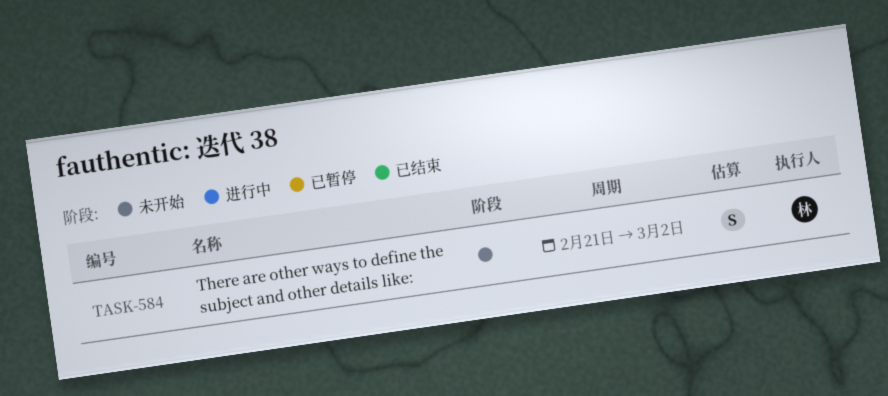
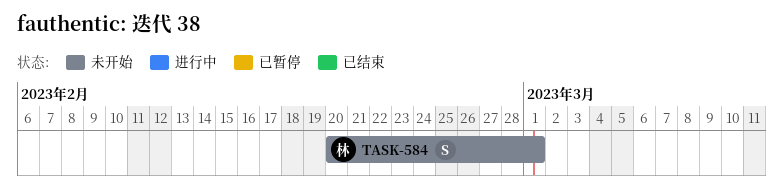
TASK-584, start: Feb 21 -> Feb 20
TASK-584, due: Mar 2 -> Mar 1

